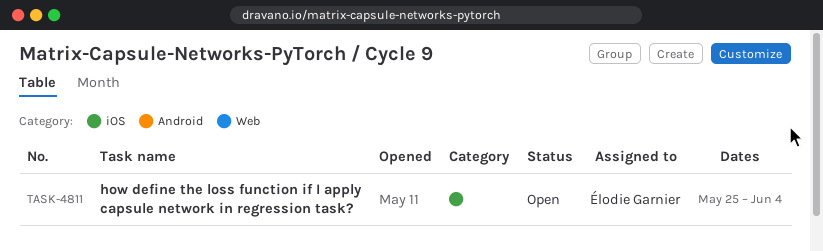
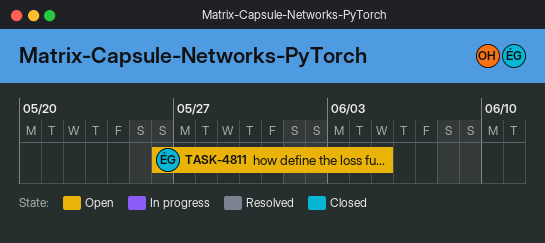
TASK-4811, start: May 25 -> May 26
TASK-4811, due: Jun 4 -> Jun 5

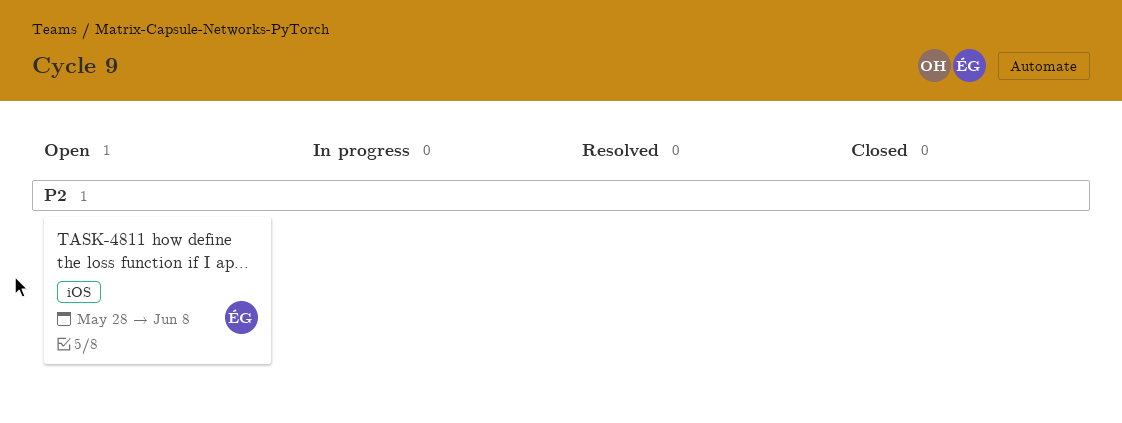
TASK-4811, start: May 26 -> May 28
TASK-4811, due: Jun 5 -> Jun 8

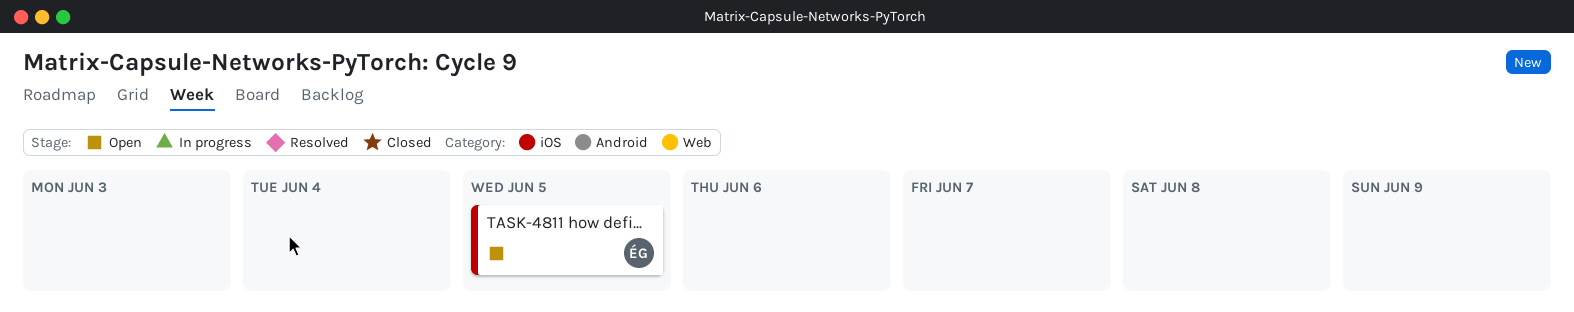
TASK-4811, due: Jun 8 -> Jun 5

